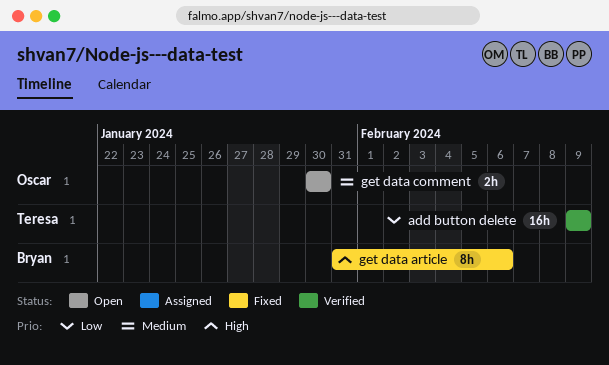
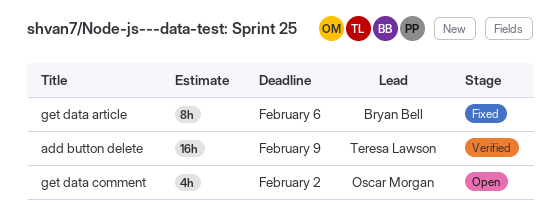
get data comment, estimate: 2h -> 4h
get data comment, due: Jan 30 -> Feb 2

